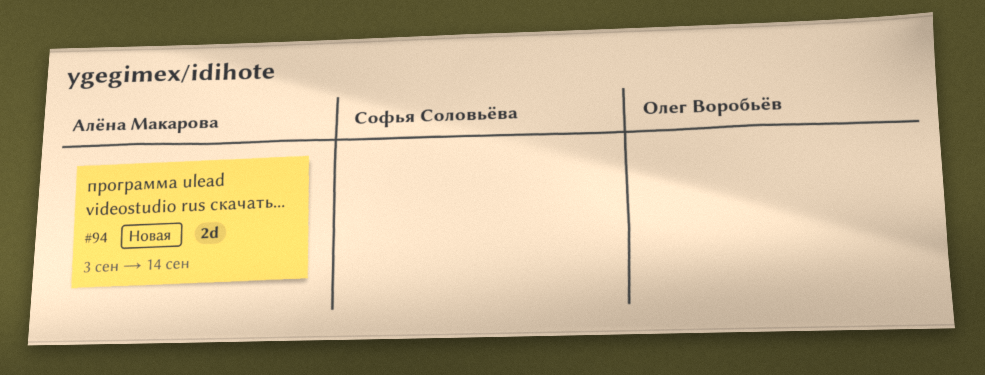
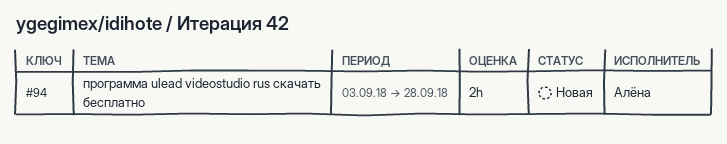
#94, estimate: 2d -> 2h
#94, due: Sep 14 -> Sep 28

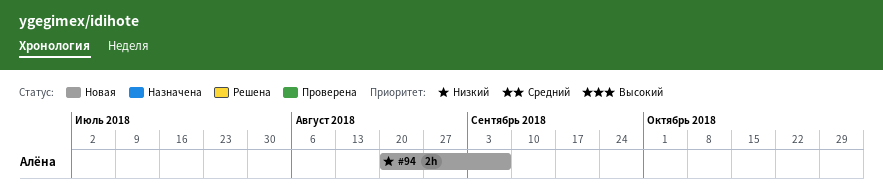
#94, start: Sep 3 -> Aug 20
#94, due: Sep 28 -> Sep 7

